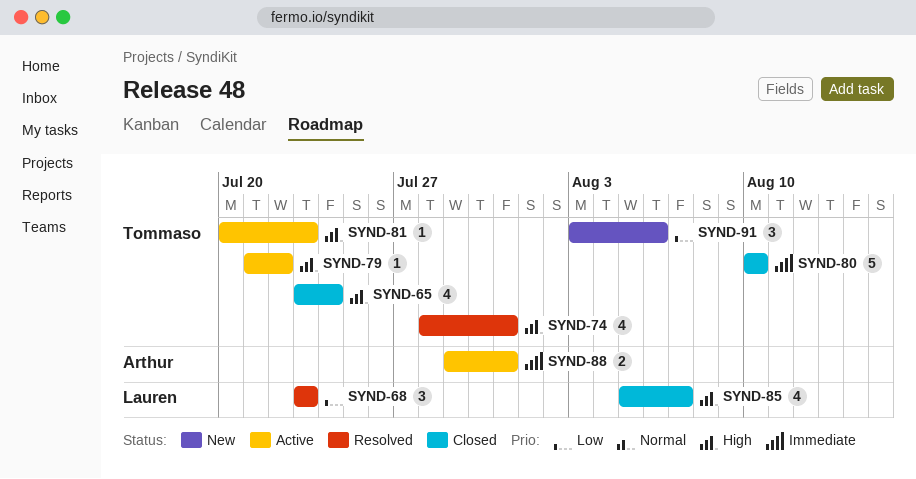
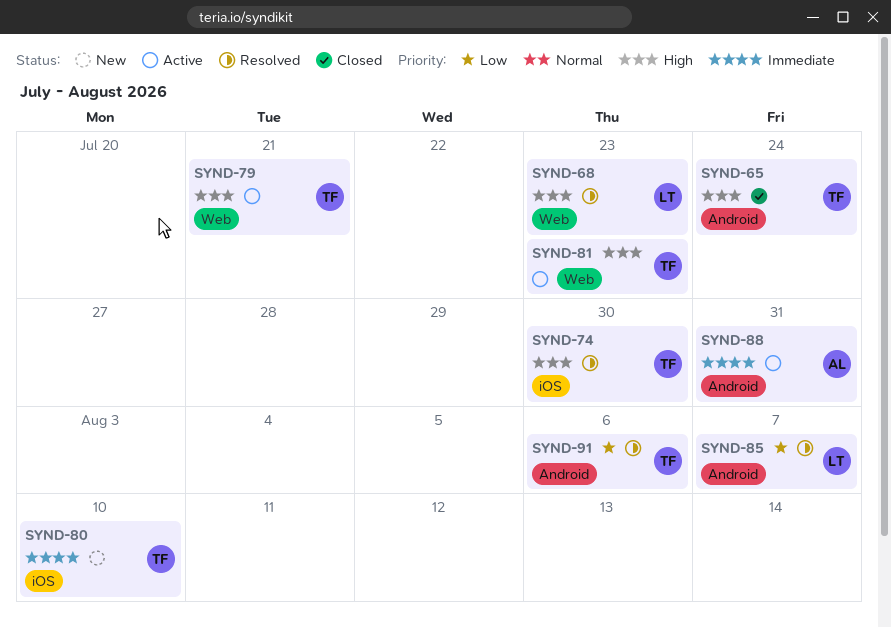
SYND-68, priority: Low -> High
SYND-74, due: Jul 31 -> Jul 30
SYND-79, due: Jul 22 -> Jul 21
SYND-80, status: Closed -> New
SYND-85, status: Closed -> Resolved
SYND-85, priority: High -> Low
SYND-91, status: New -> Resolved

